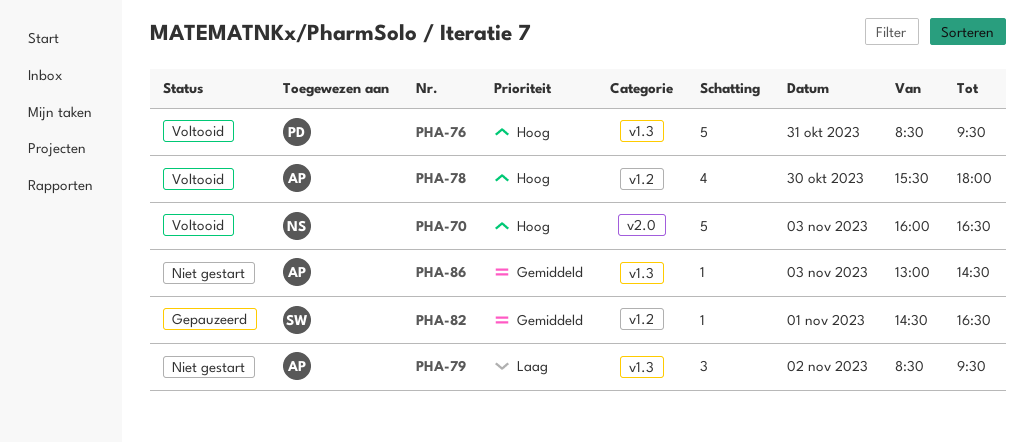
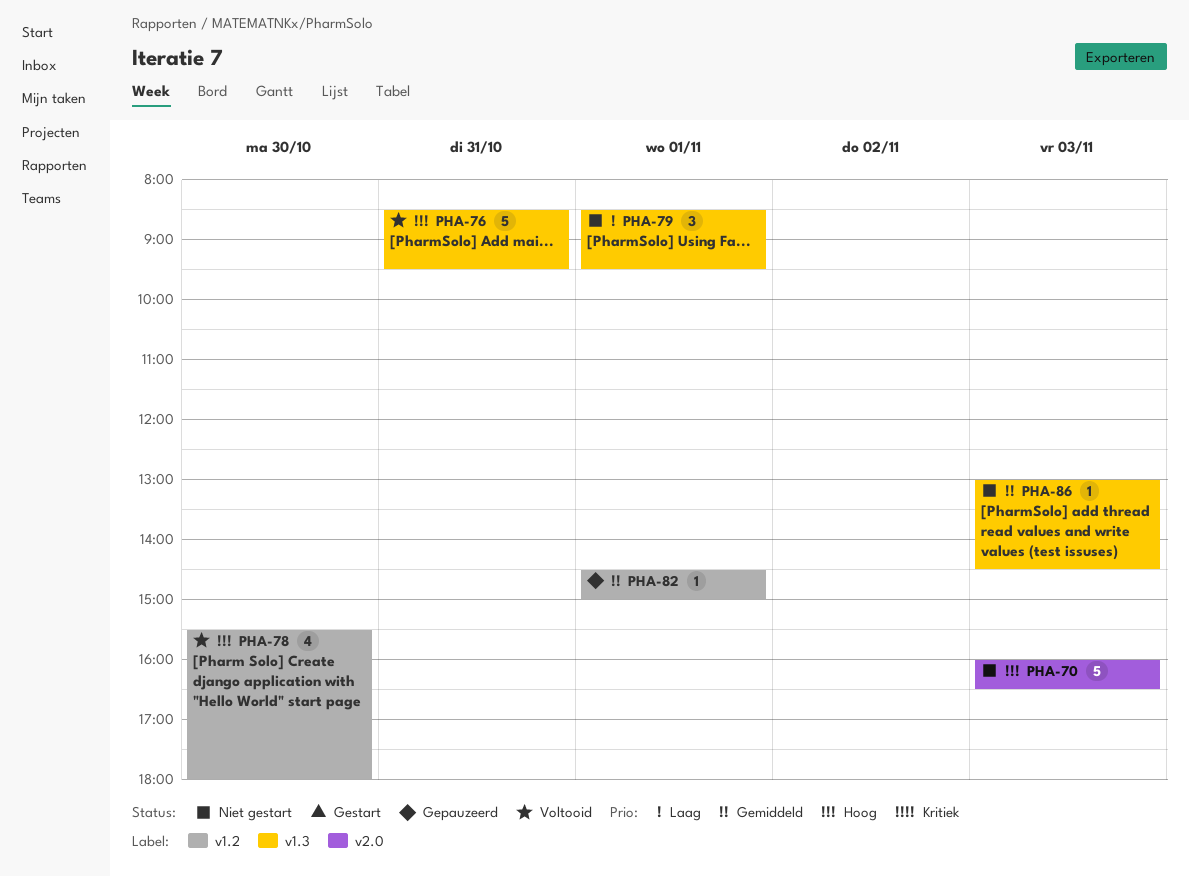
PHA-70, status: Voltooid -> Niet gestart
PHA-79, day: Nov 2 -> Nov 1
PHA-82, ends: 16:30 -> 15:00

